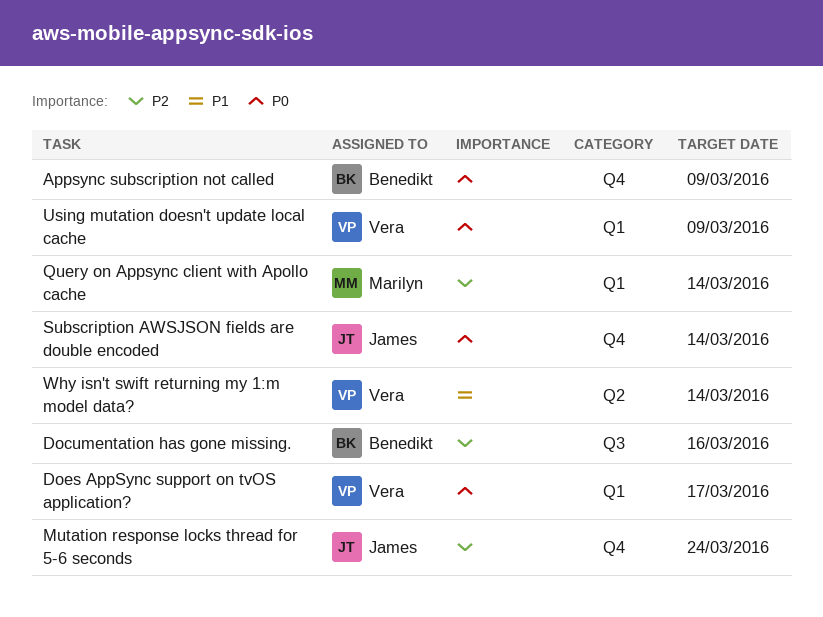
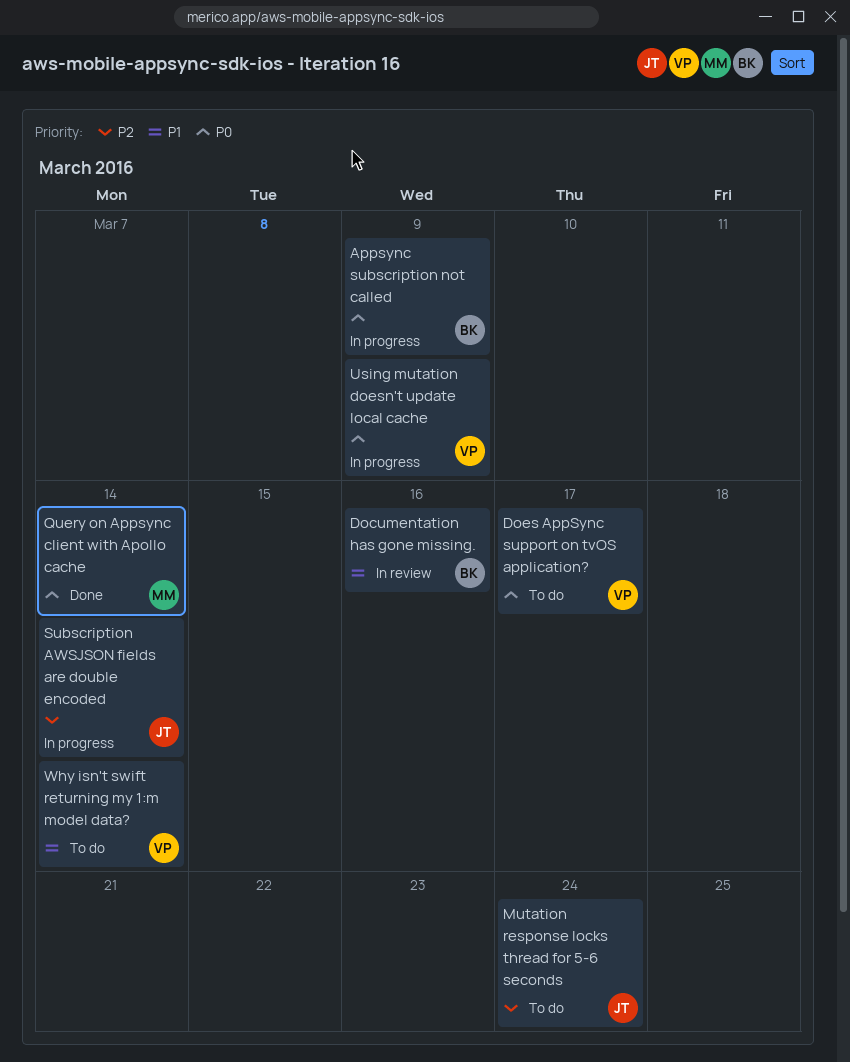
Documentation has gone missing., priority: P2 -> P1
Query on Appsync client with Apollo cache, priority: P2 -> P0
Subscription AWSJSON fields are double encoded, priority: P0 -> P2

